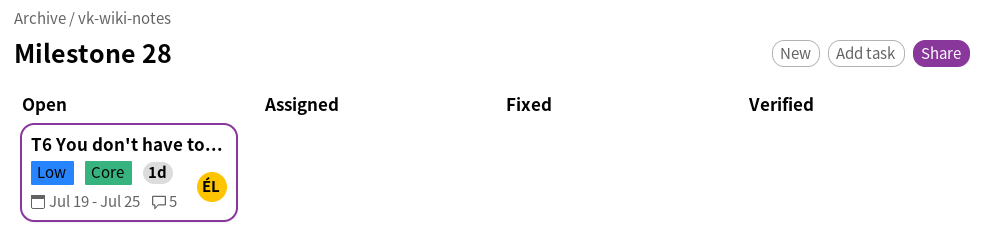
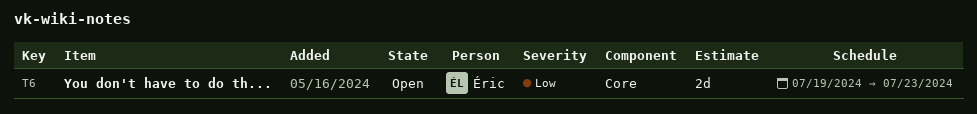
T6, estimate: 1d -> 2d
T6, due: Jul 25 -> Jul 23

